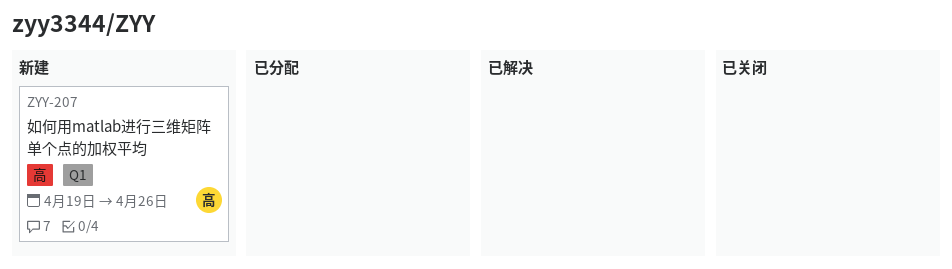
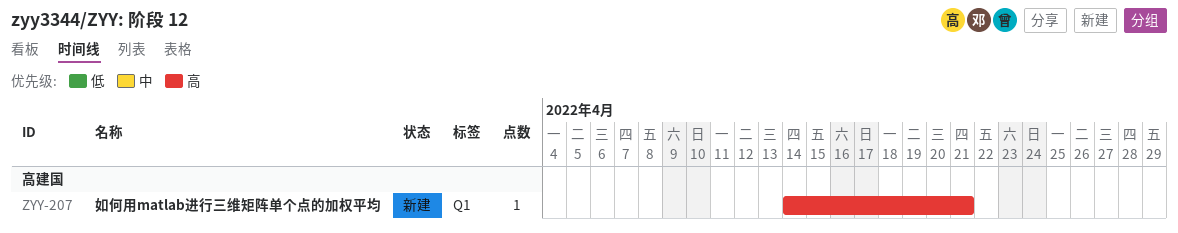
ZYY-207, start: Apr 19 -> Apr 14
ZYY-207, due: Apr 26 -> Apr 21

